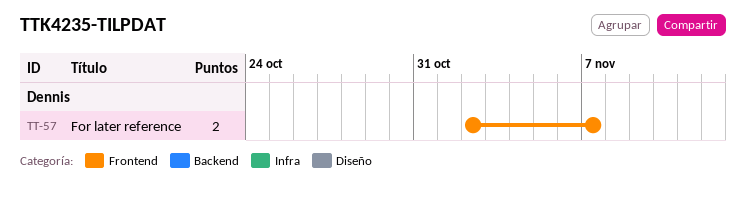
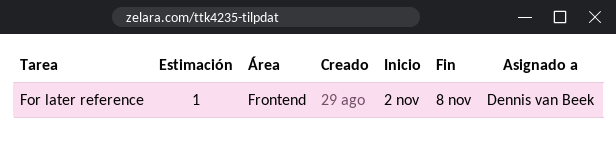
For later reference, estimate: 2 -> 1
For later reference, due: Nov 7 -> Nov 8

